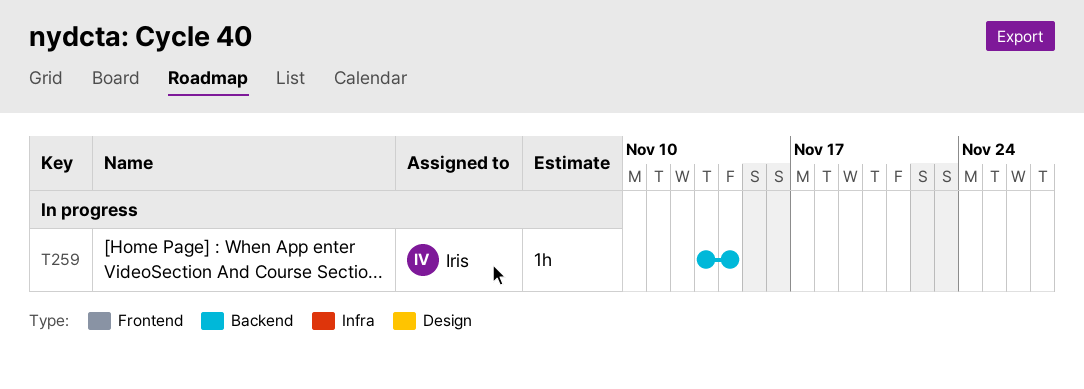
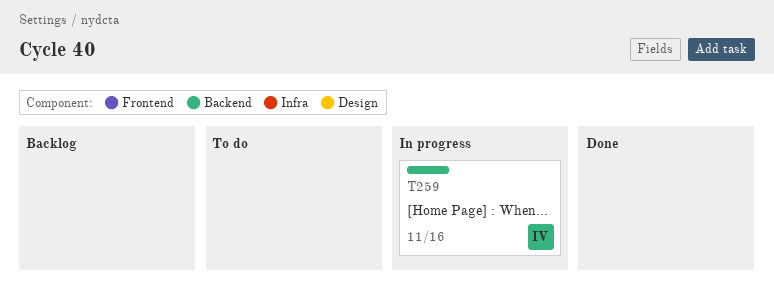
T259, due: Nov 14 -> Nov 16

